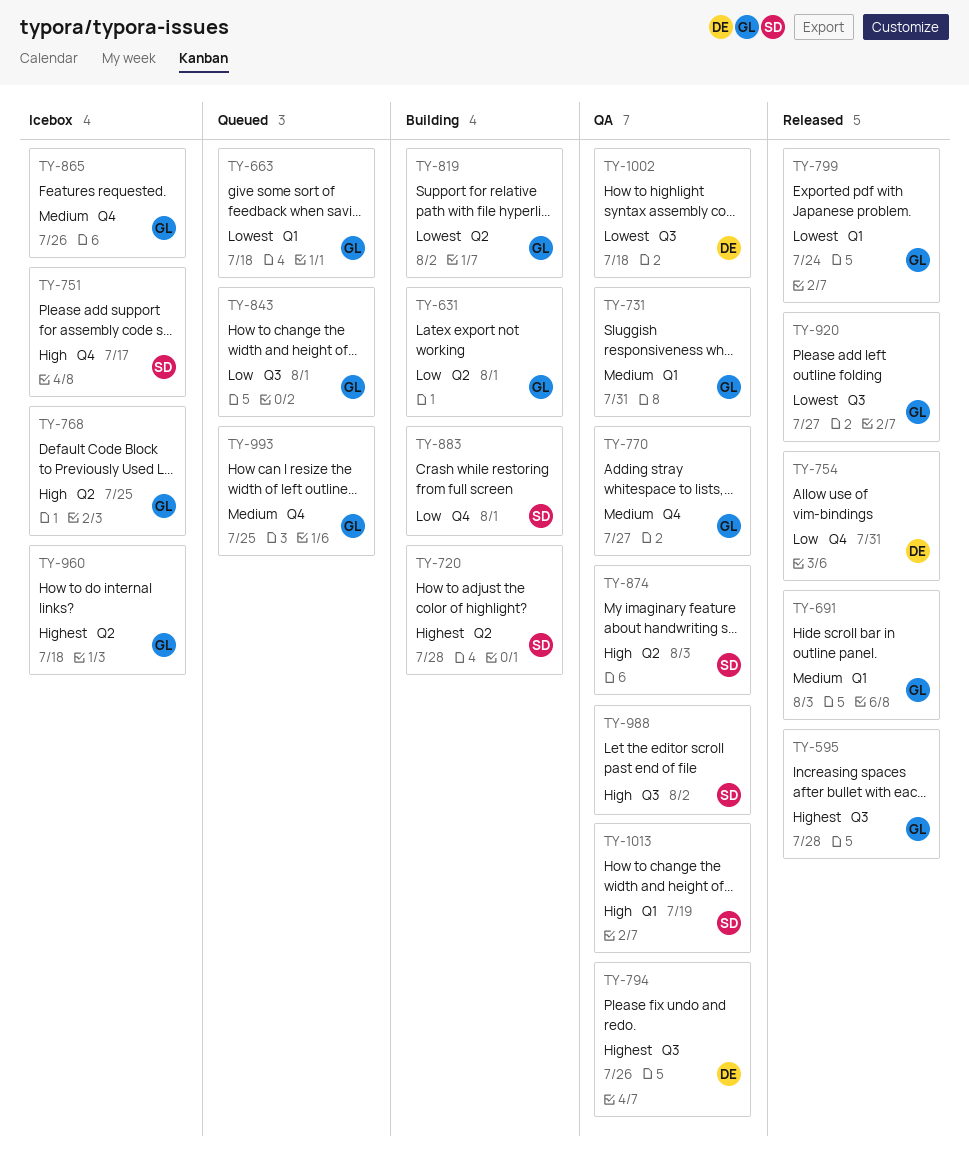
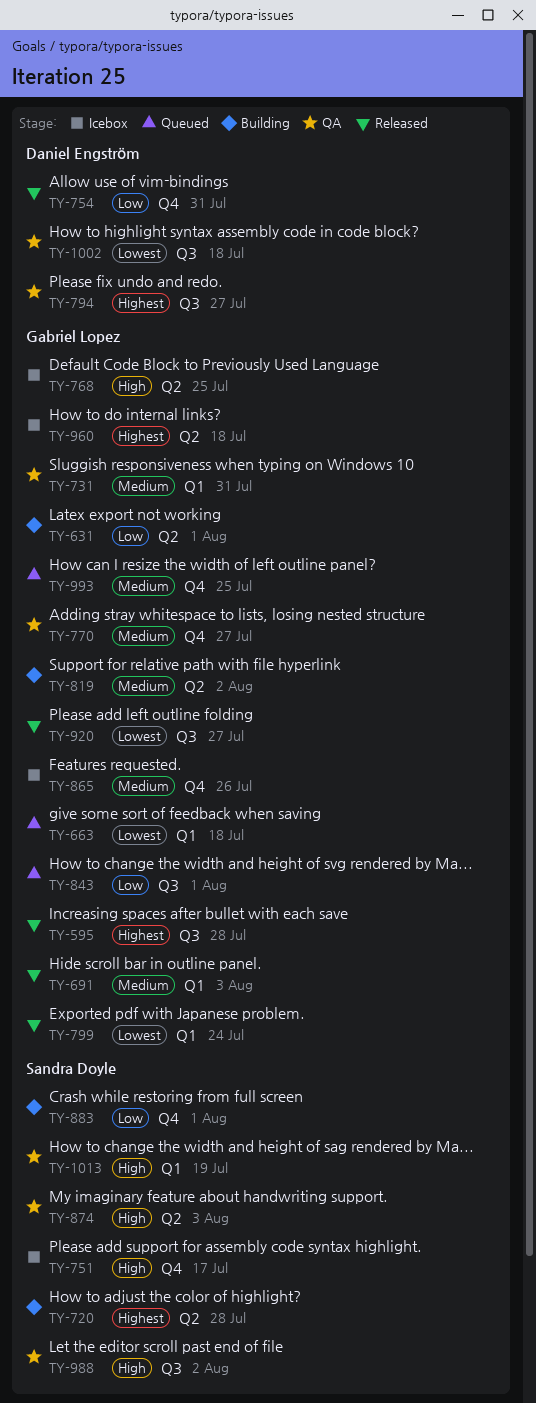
TY-794, due: Jul 26 -> Jul 27
TY-819, priority: Lowest -> Medium

